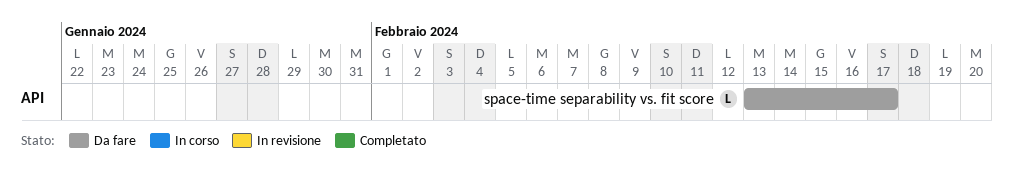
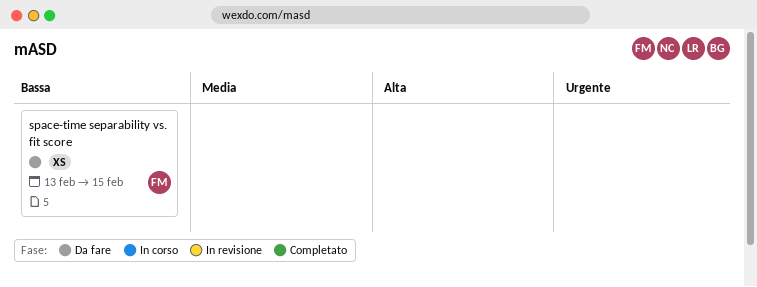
space-time separability vs. fit score, estimate: L -> XS
space-time separability vs. fit score, due: Feb 17 -> Feb 15

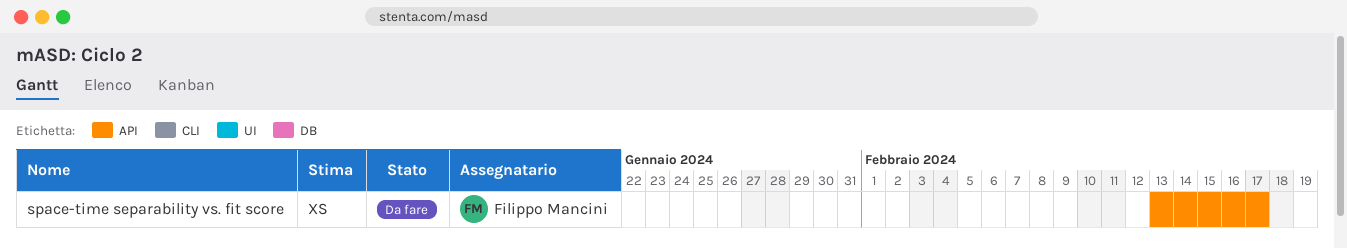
space-time separability vs. fit score, due: Feb 15 -> Feb 17

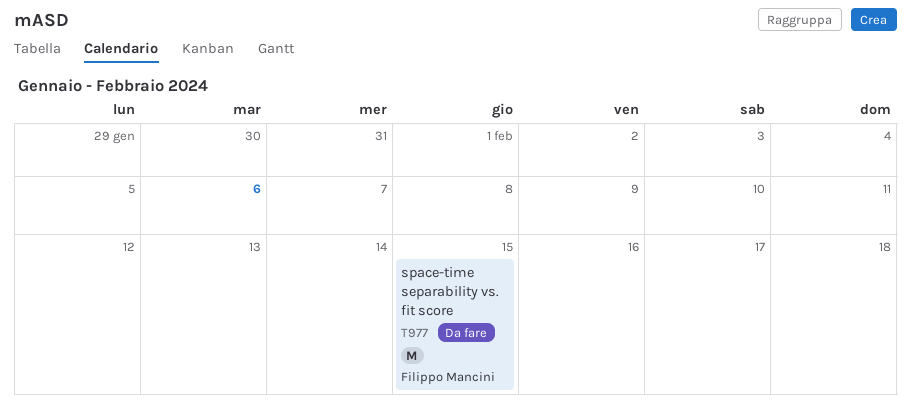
space-time separability vs. fit score, estimate: XS -> M
space-time separability vs. fit score, due: Feb 17 -> Feb 15

